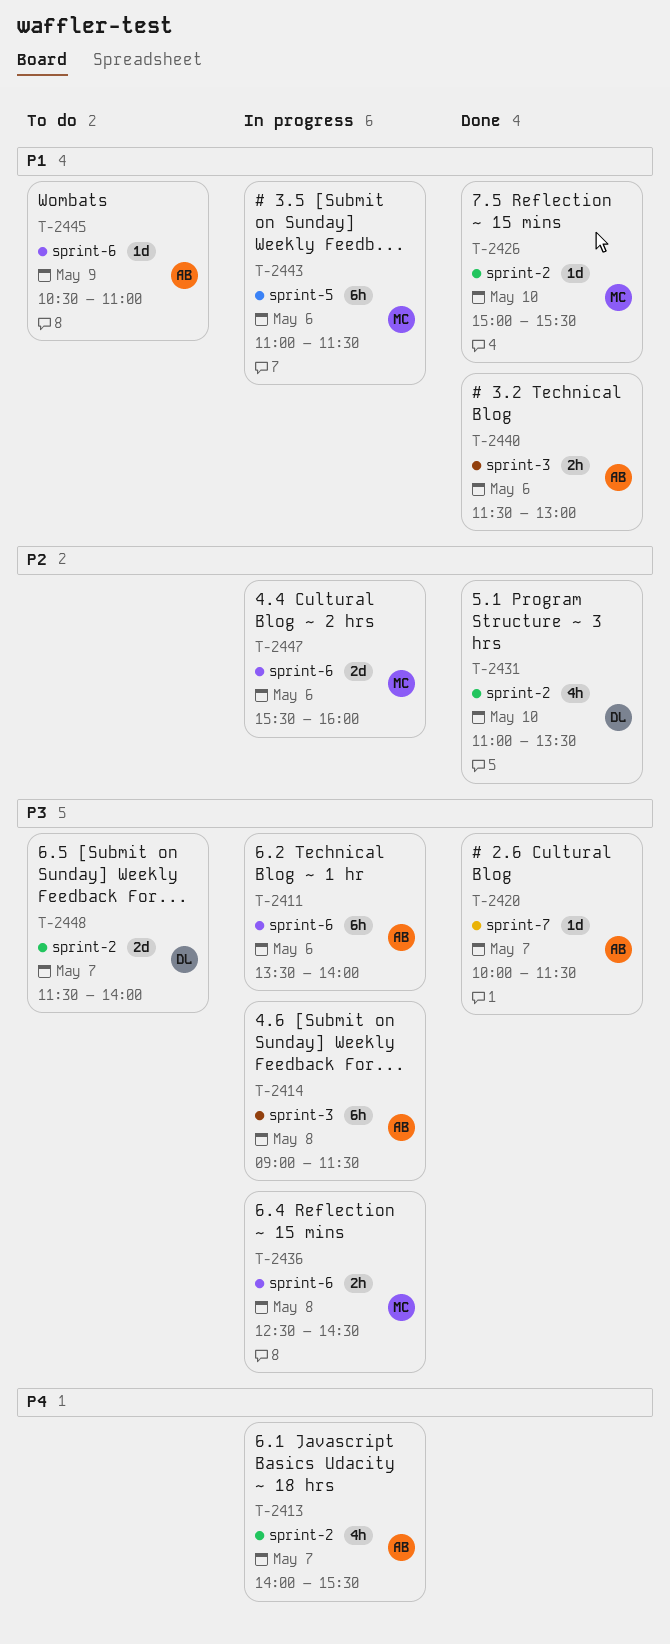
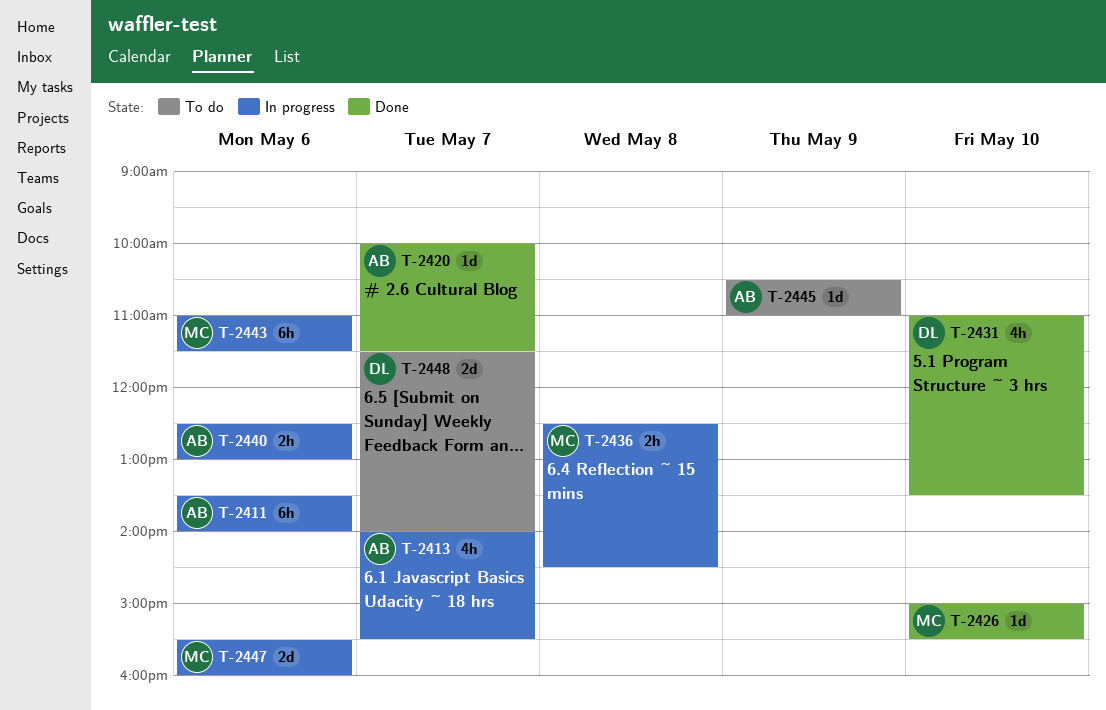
T-2414: present -> none
T-2440, status: Done -> In progress
T-2440, begins: 11:30 -> 12:30

